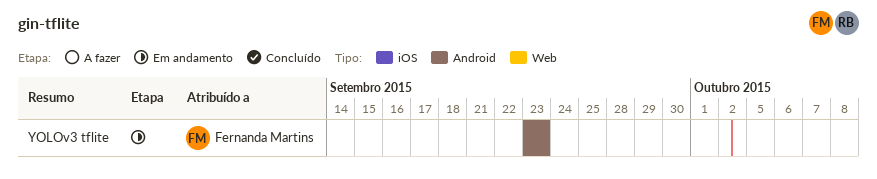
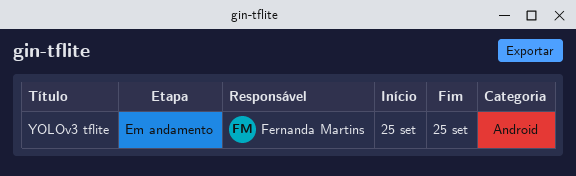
YOLOv3 tflite, start: Sep 23 -> Sep 25
YOLOv3 tflite, due: Sep 23 -> Sep 25

